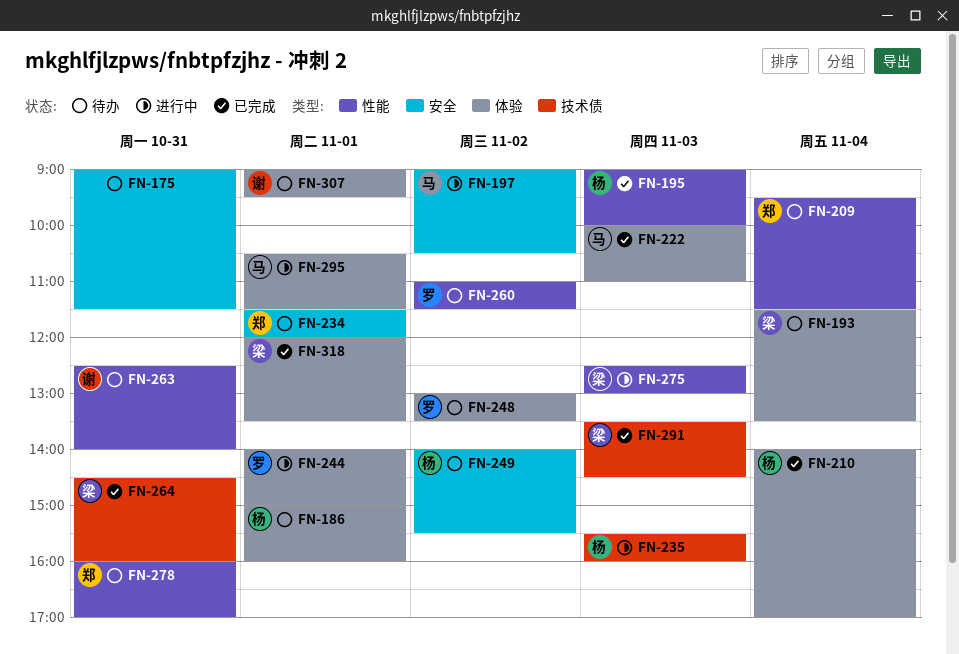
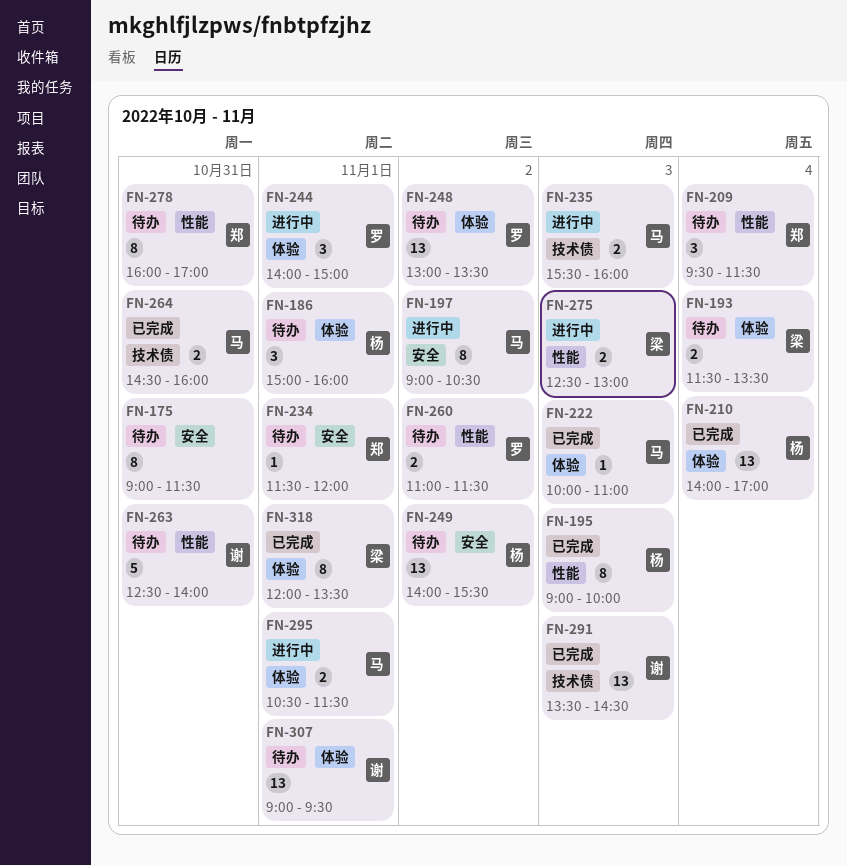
FN-235, owner: 杨 -> 马
FN-264, owner: 梁 -> 马
FN-291, owner: 梁 -> 谢

